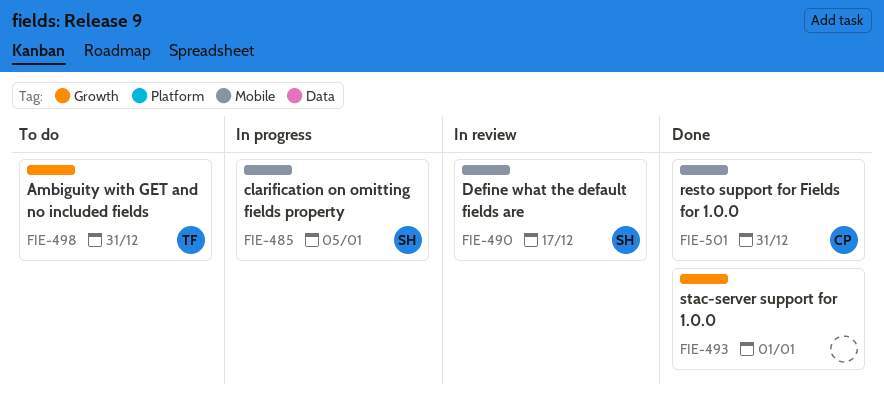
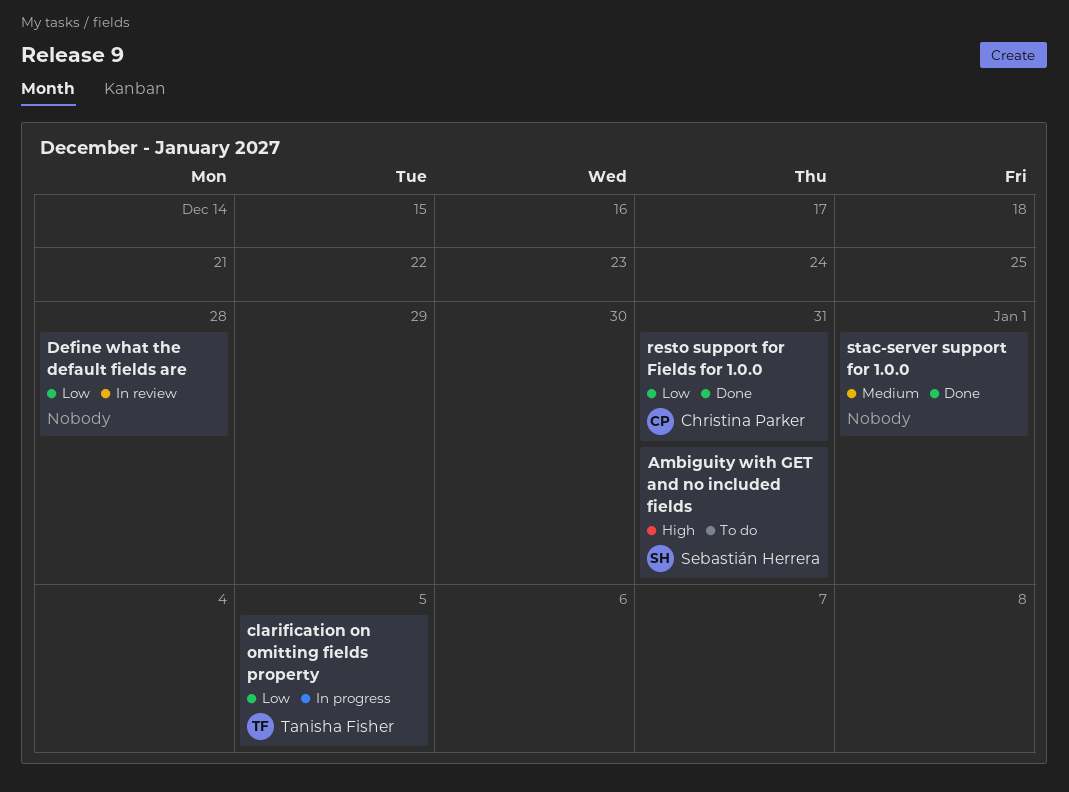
Ambiguity with GET and no included fields, owner: Tanisha Fisher -> Sebastián Herrera
clarification on omitting fields property, owner: Sebastián Herrera -> Tanisha Fisher
Define what the default fields are, owner: Sebastián Herrera -> none
Define what the default fields are, due: Dec 17 -> Dec 28

